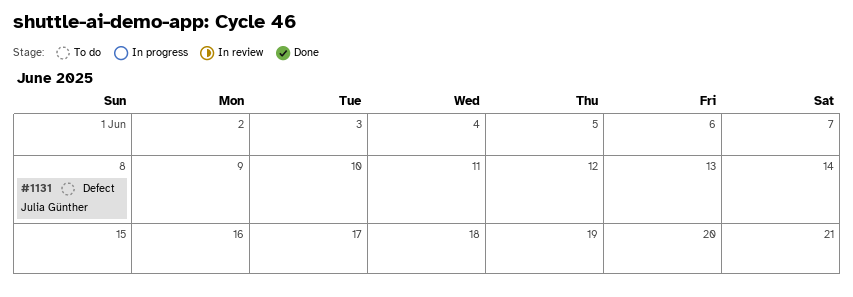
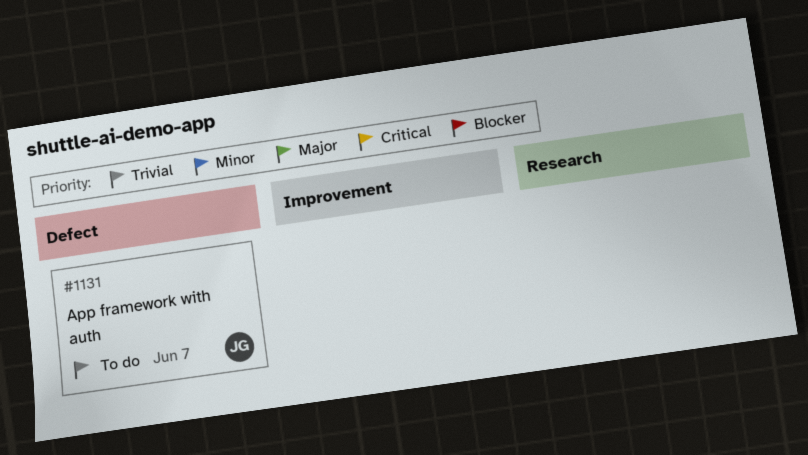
#1131, due: Jun 8 -> Jun 7

